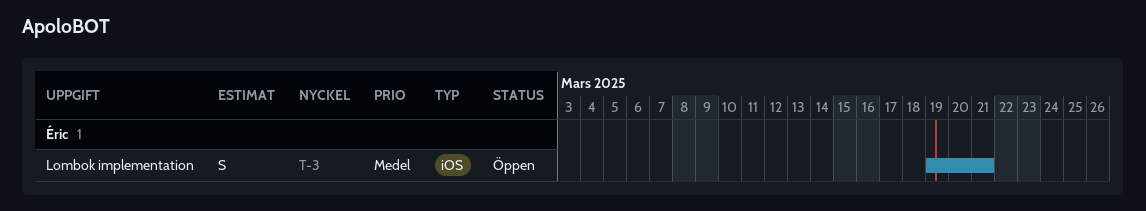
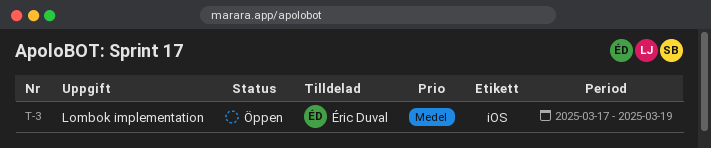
T-3, start: Mar 19 -> Mar 17
T-3, due: Mar 21 -> Mar 19

